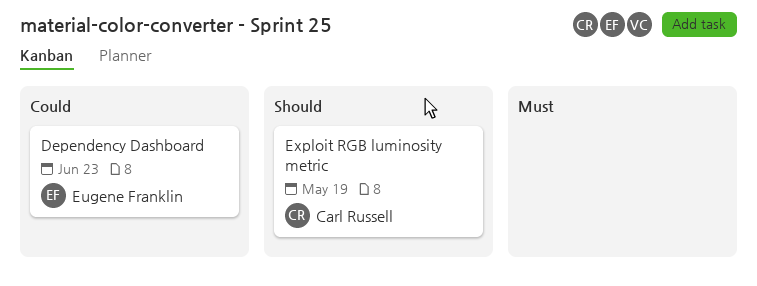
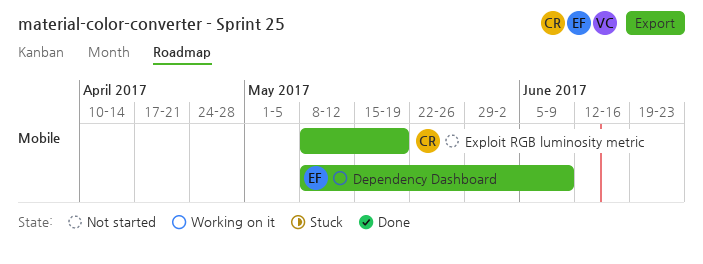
Dependency Dashboard, due: Jun 23 -> Jun 9

